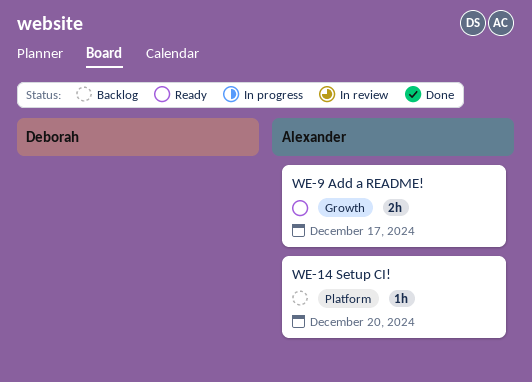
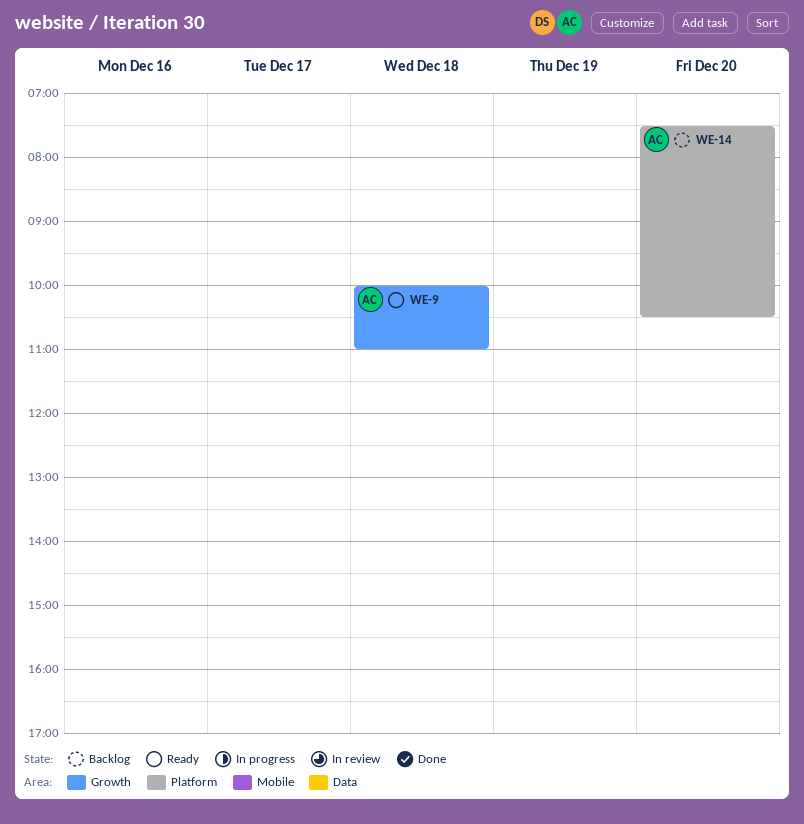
WE-9, day: Dec 17 -> Dec 18

